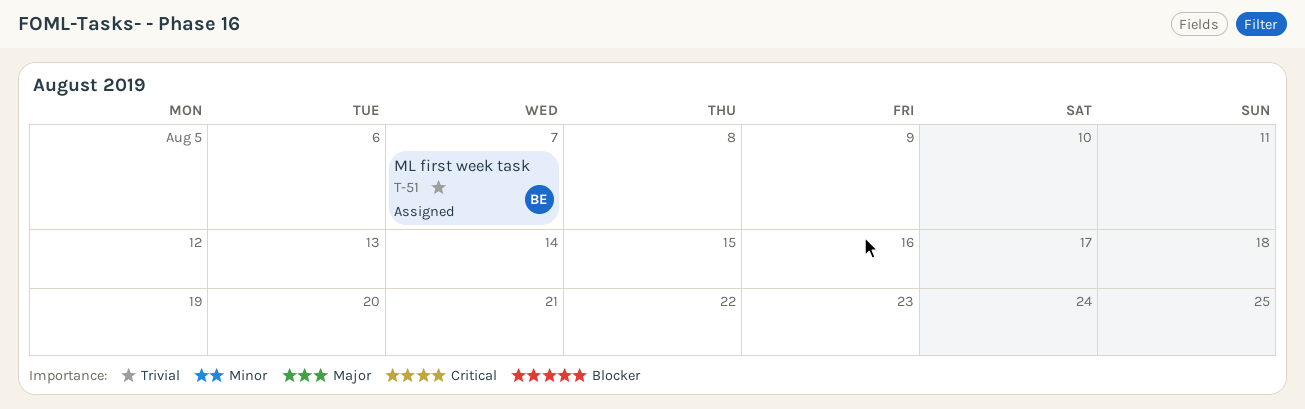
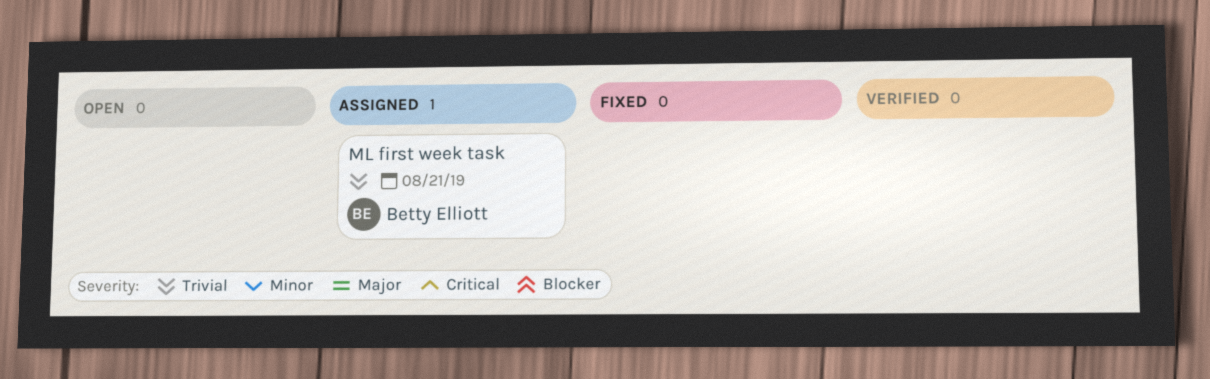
ML first week task, due: Aug 7 -> Aug 21

